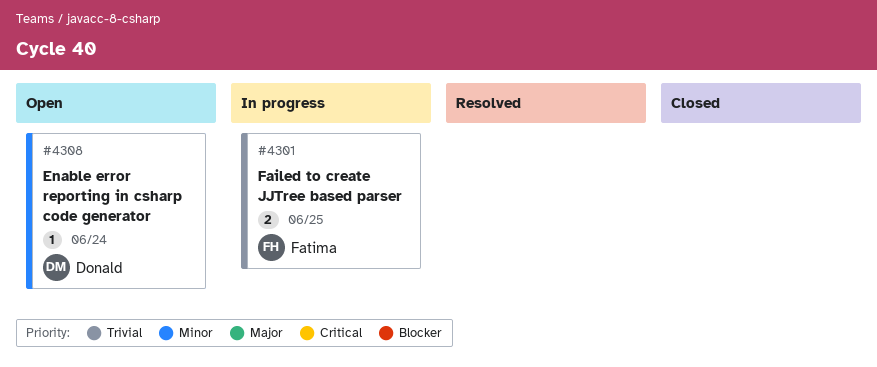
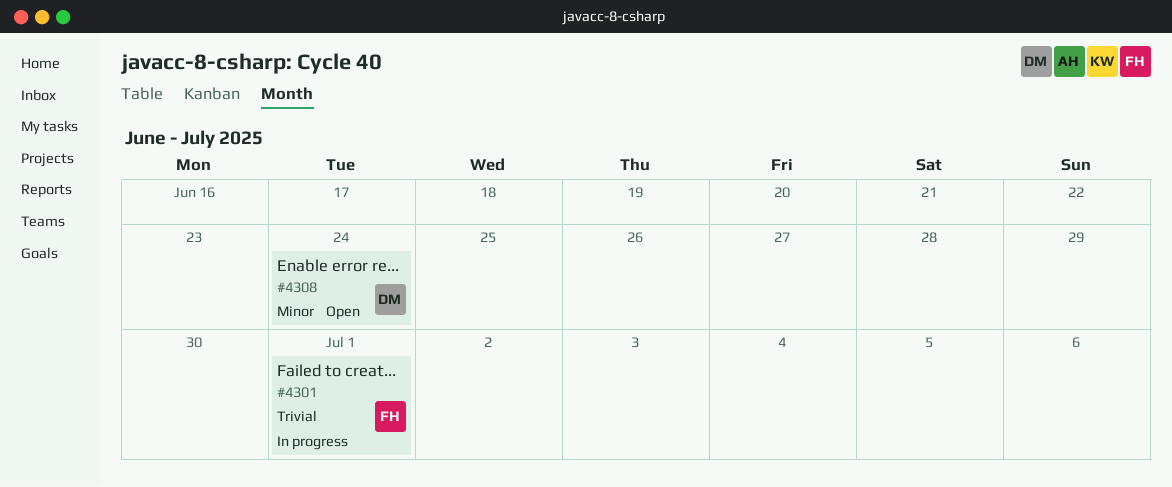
#4301, due: Jun 25 -> Jul 1

